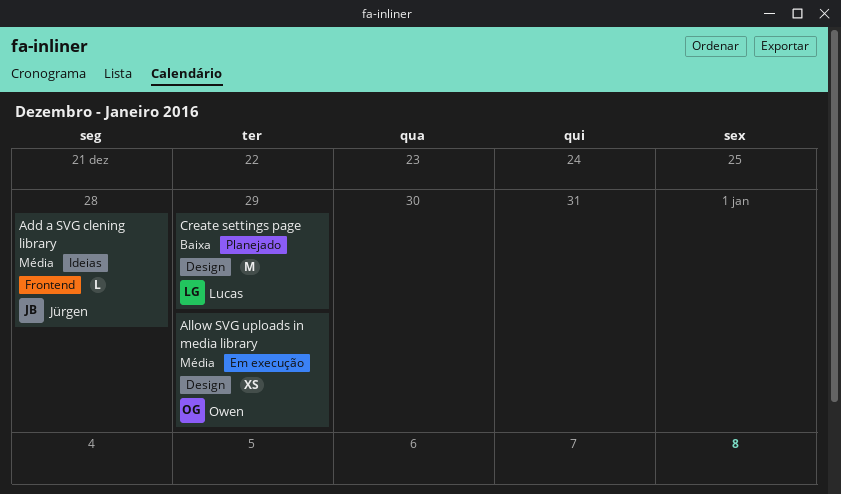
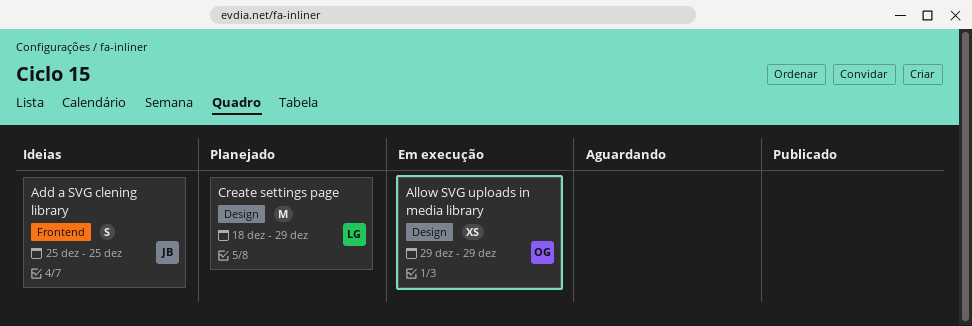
Add a SVG clening library, estimate: L -> S
Add a SVG clening library, due: Dec 28 -> Dec 25

